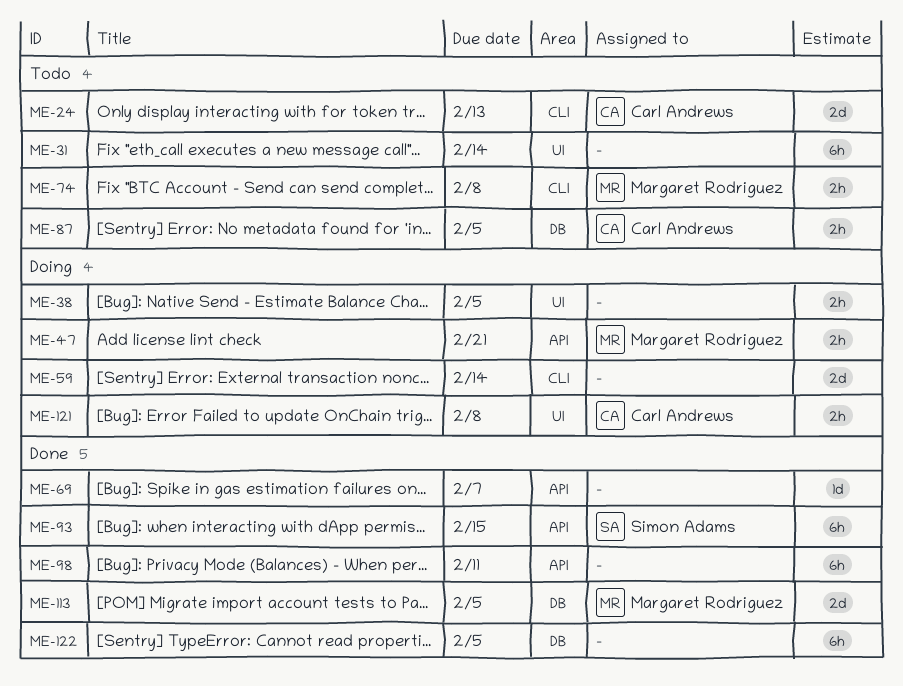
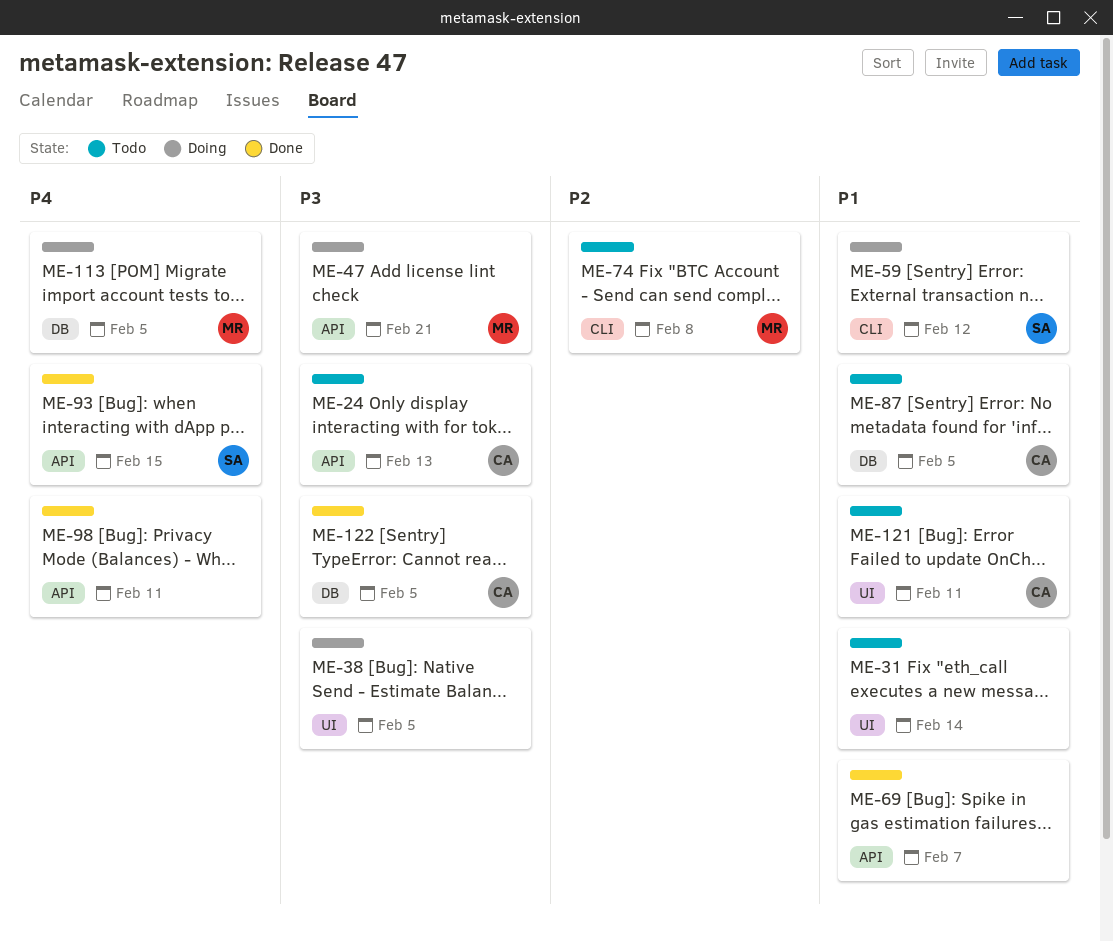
ME-24, label: CLI -> API
ME-59, owner: none -> Simon Adams
ME-59, due: Feb 14 -> Feb 12
ME-113, status: Done -> Doing
ME-121, status: Doing -> Todo
ME-121, due: Feb 8 -> Feb 11
ME-122, owner: none -> Carl Andrews

